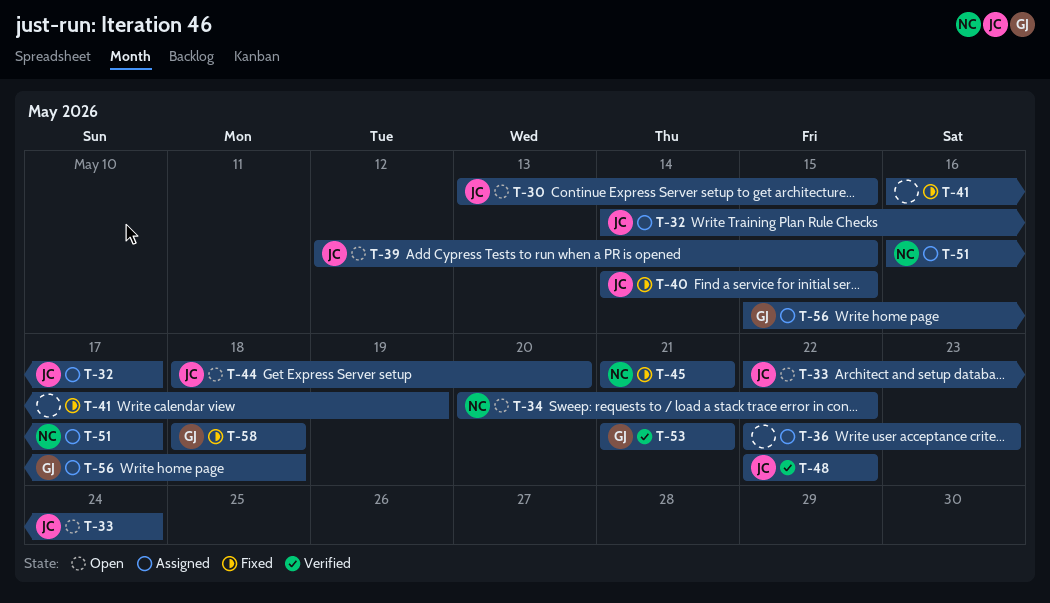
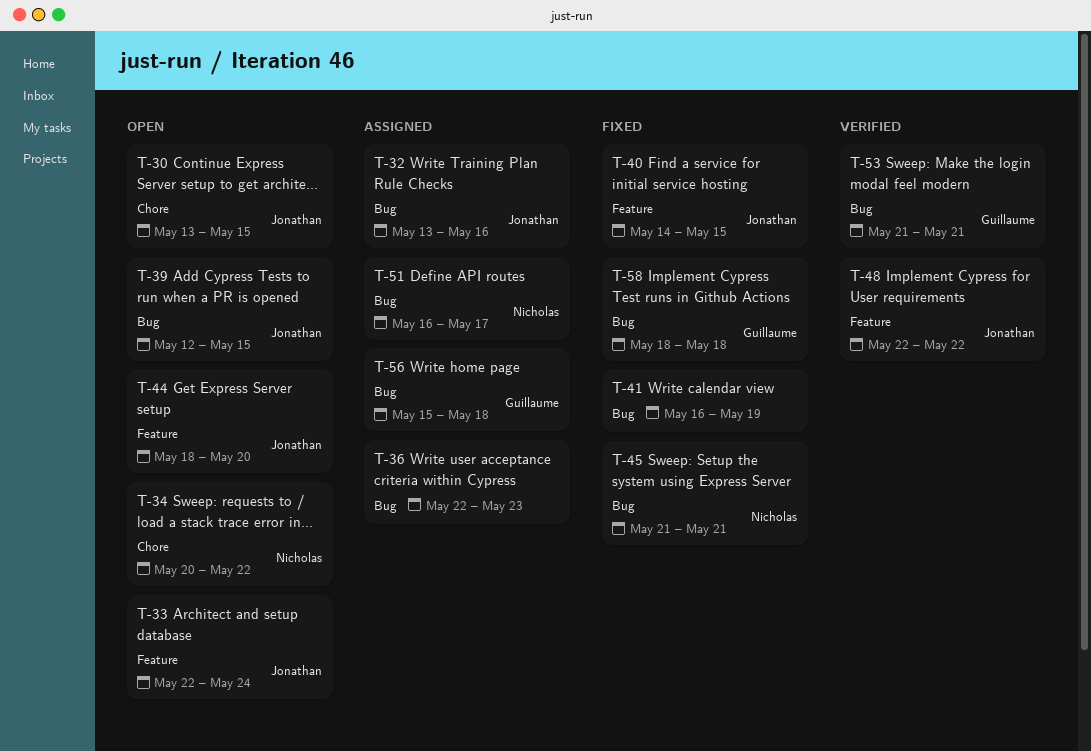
T-32, start: May 14 -> May 13
T-32, due: May 17 -> May 16

